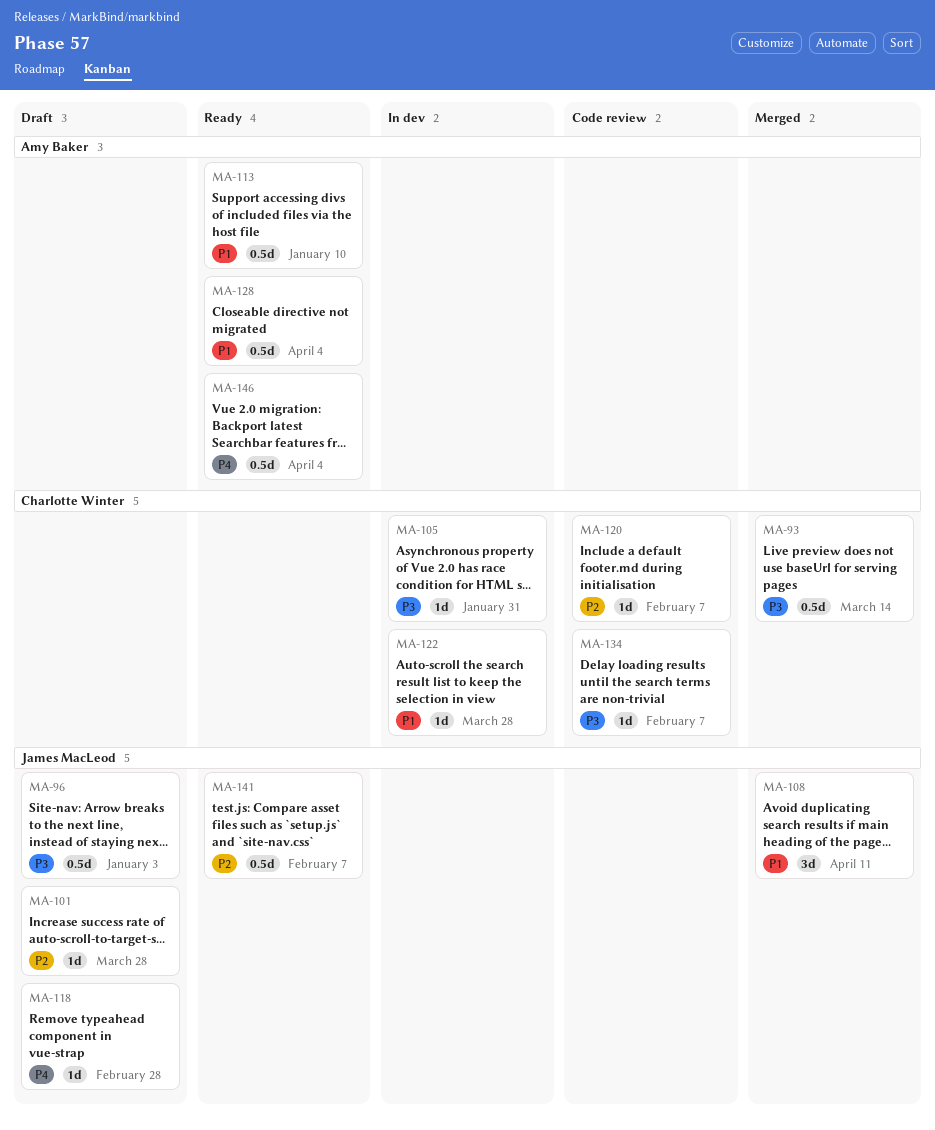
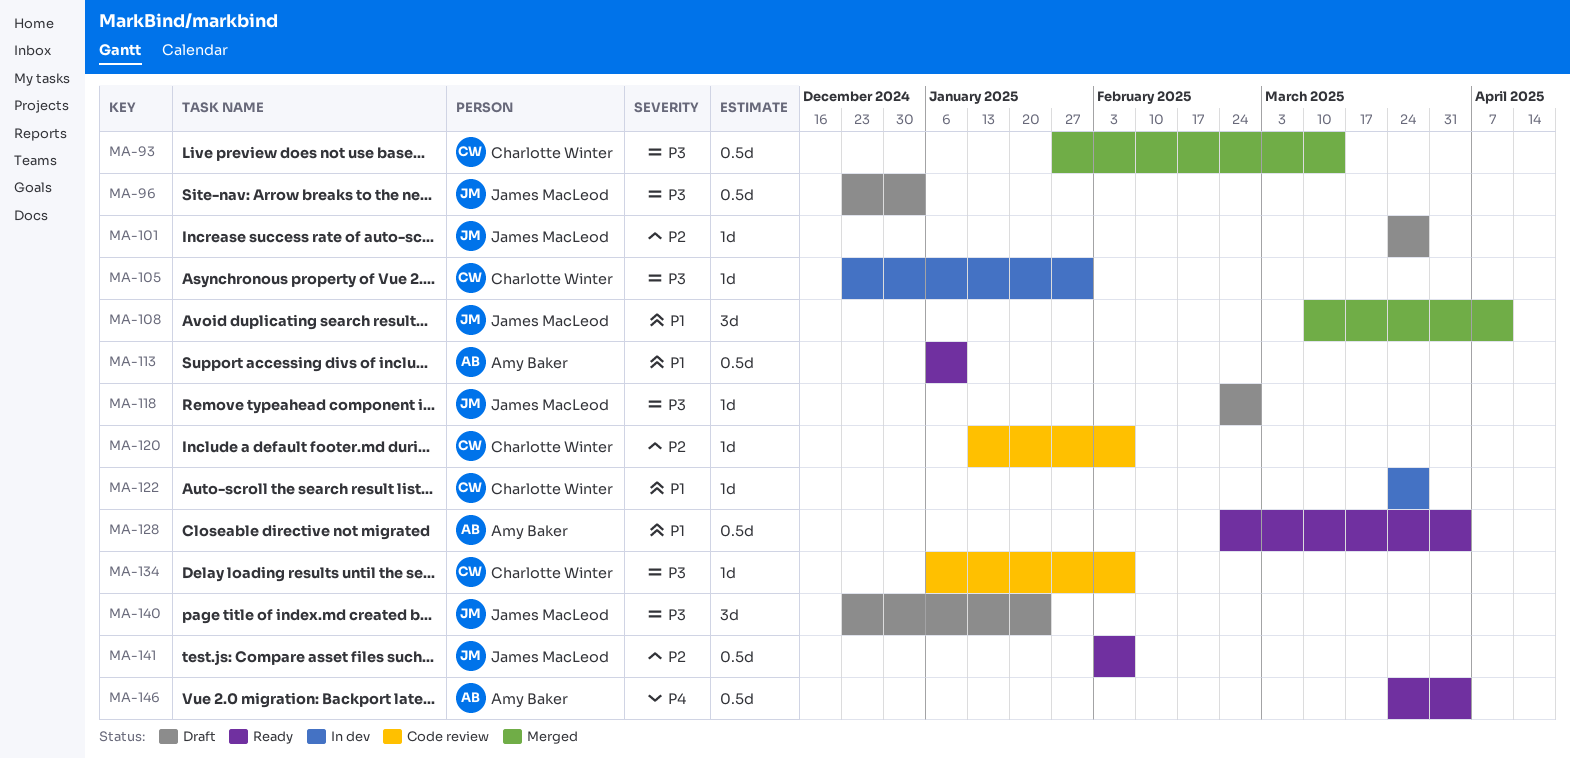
MA-118, priority: P4 -> P3
MA-140: none -> present

